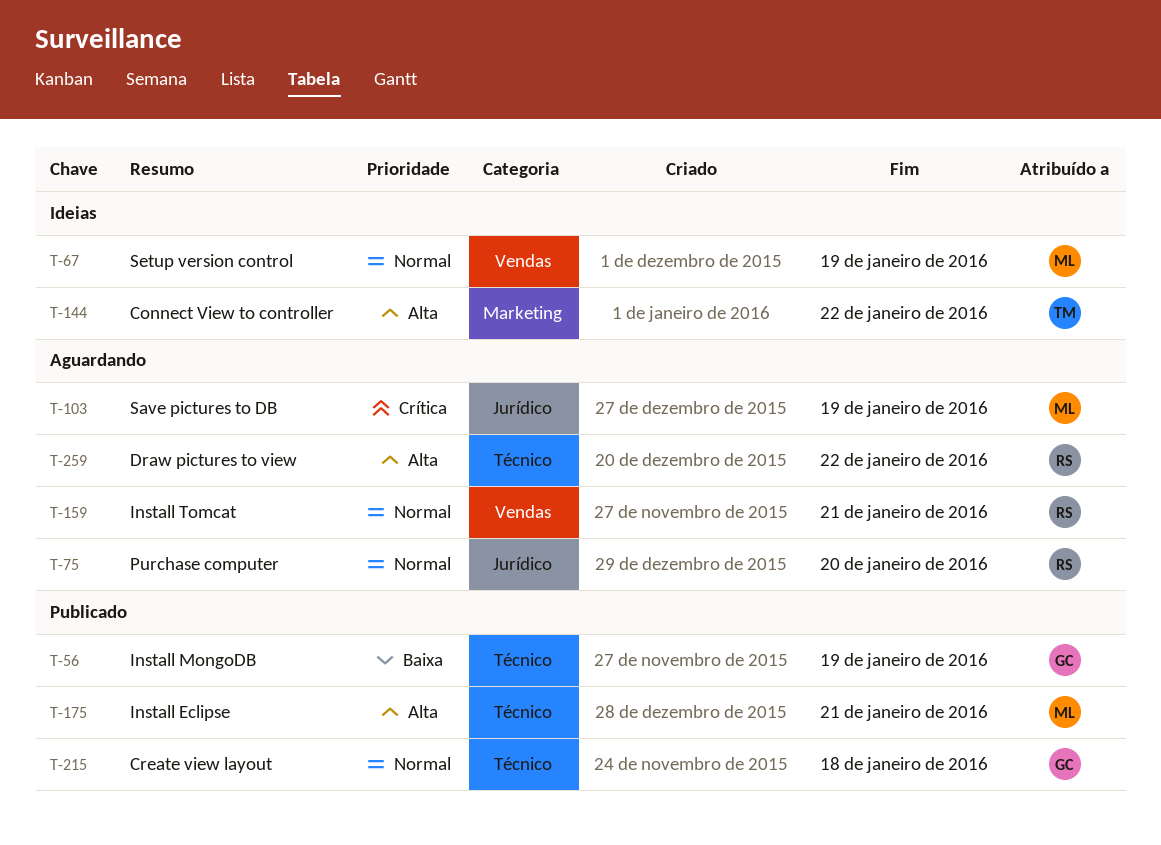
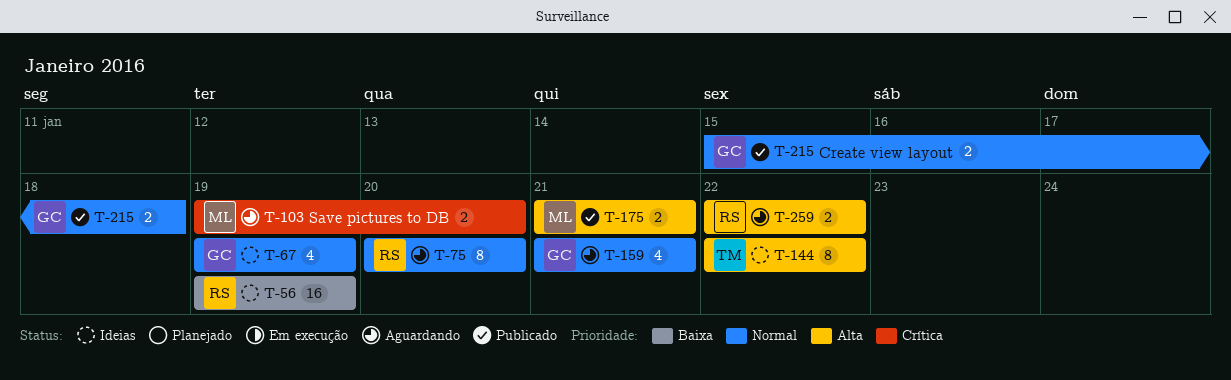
T-56, status: Publicado -> Ideias
T-56, owner: GC -> RS
T-67, owner: ML -> GC
T-103, due: Jan 19 -> Jan 20
T-159, owner: RS -> GC

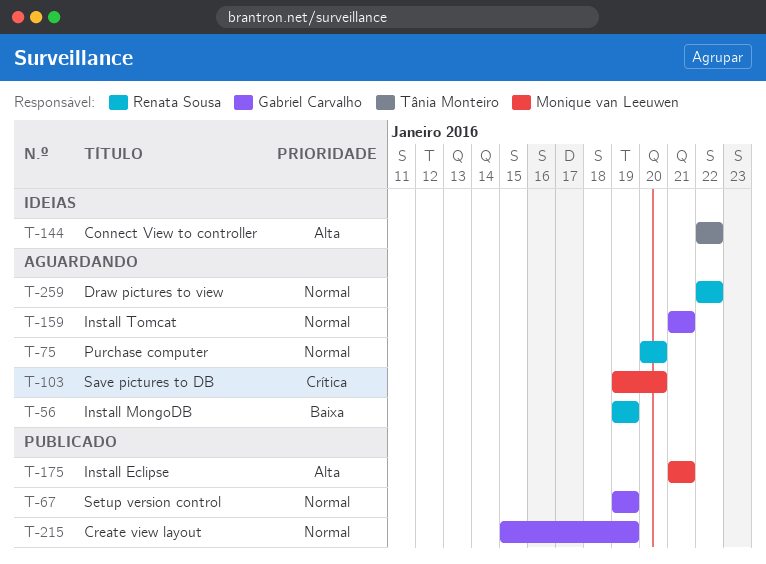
T-56, status: Ideias -> Aguardando
T-67, status: Ideias -> Publicado
T-215, due: Jan 18 -> Jan 19
T-259, priority: Alta -> Normal

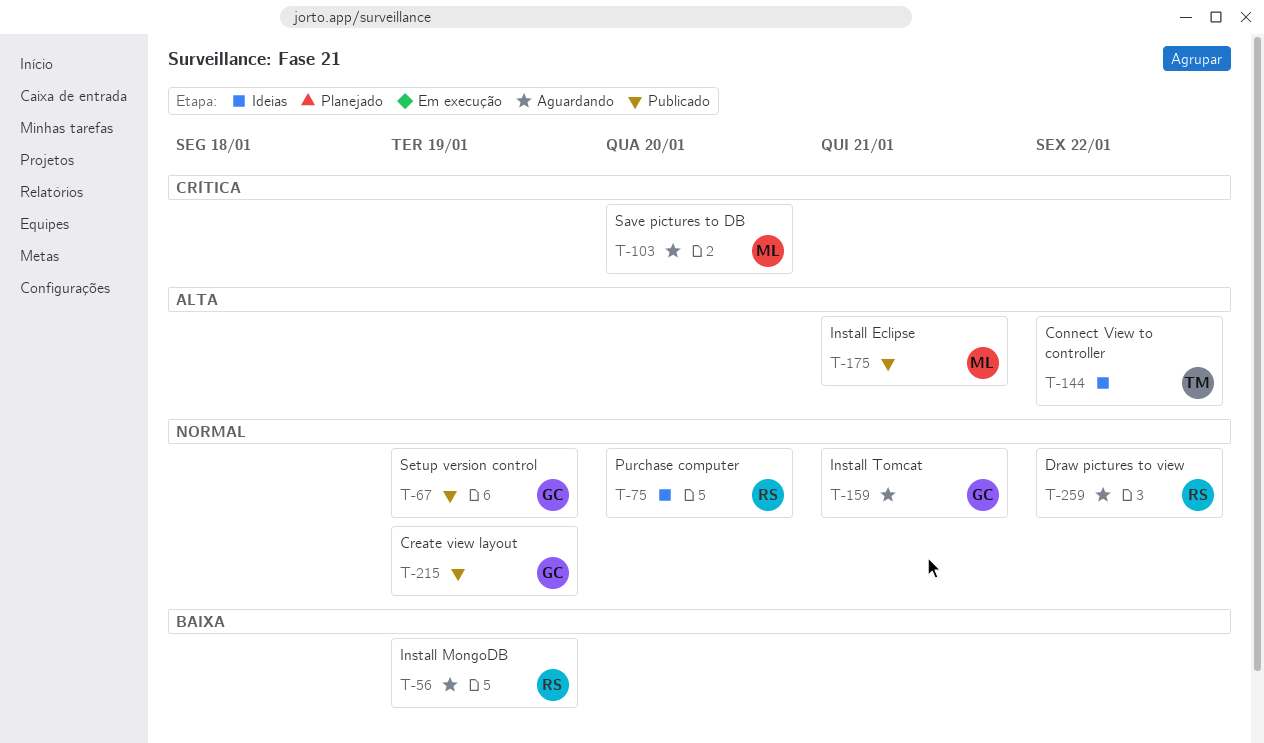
T-75, status: Aguardando -> Ideias

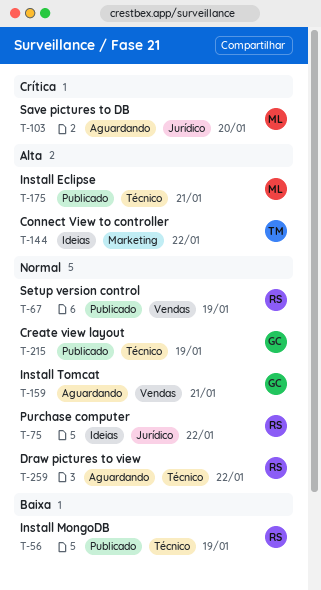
T-56, status: Aguardando -> Publicado
T-67, owner: GC -> RS
T-75, due: Jan 20 -> Jan 22

